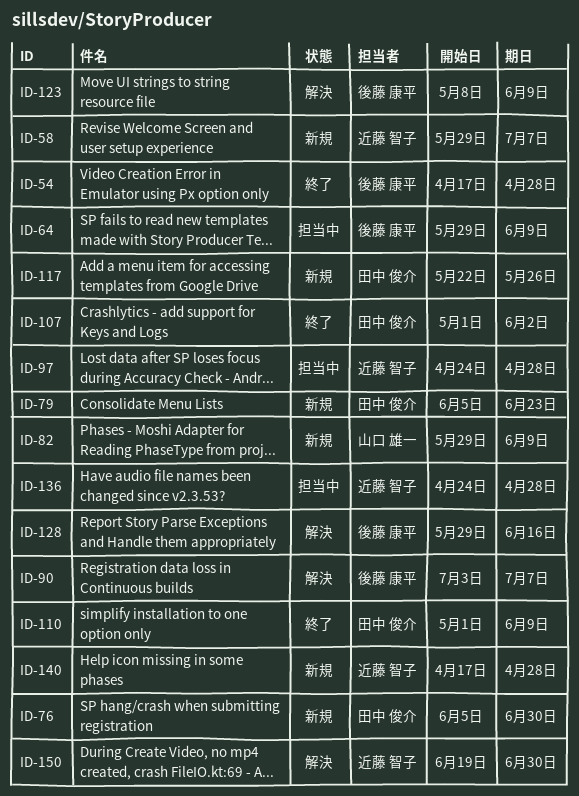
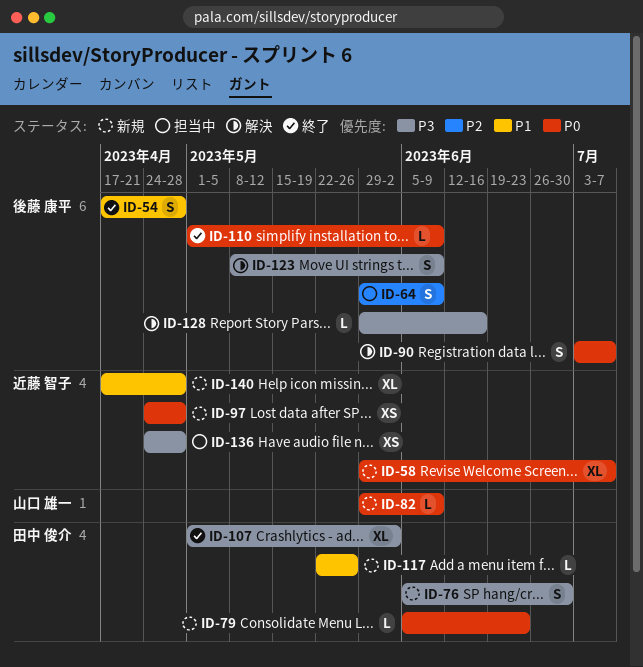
ID-97, status: 担当中 -> 新規
ID-110, owner: 田中 俊介 -> 後藤 康平
ID-150: present -> none

